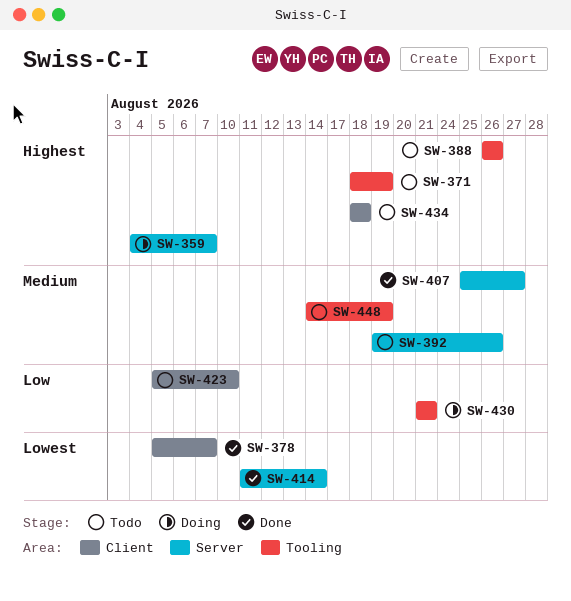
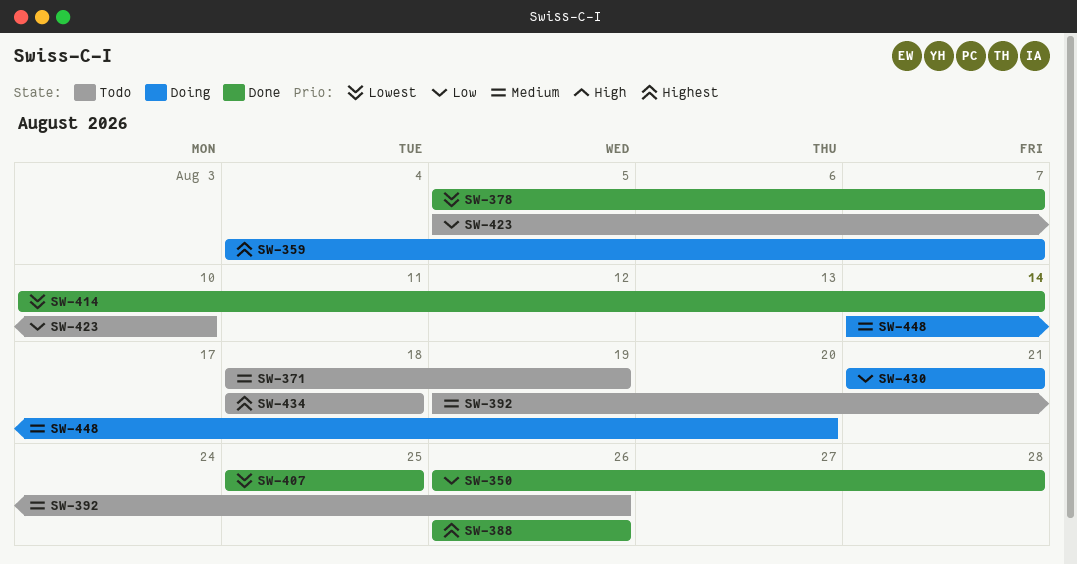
SW-350: none -> present
SW-371, priority: Highest -> Medium
SW-388, status: Todo -> Done
SW-407, priority: Medium -> Lowest
SW-407, due: Aug 27 -> Aug 25
SW-414, start: Aug 11 -> Aug 10
SW-448, status: Todo -> Doing
SW-448, due: Aug 19 -> Aug 20

